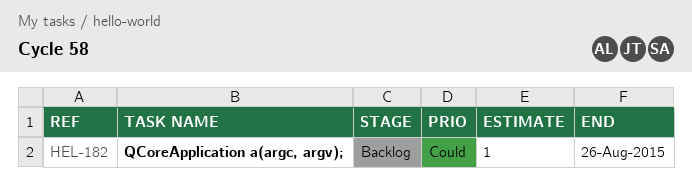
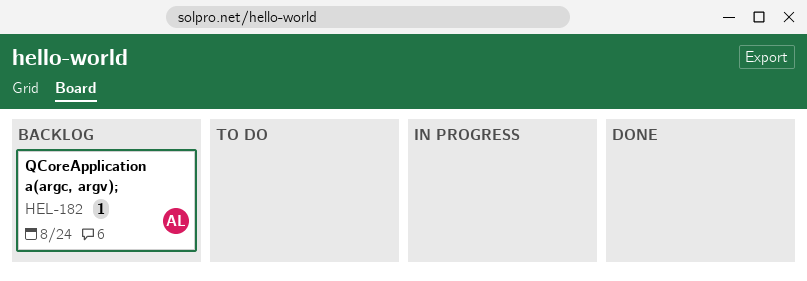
HEL-182, due: Aug 26 -> Aug 24

